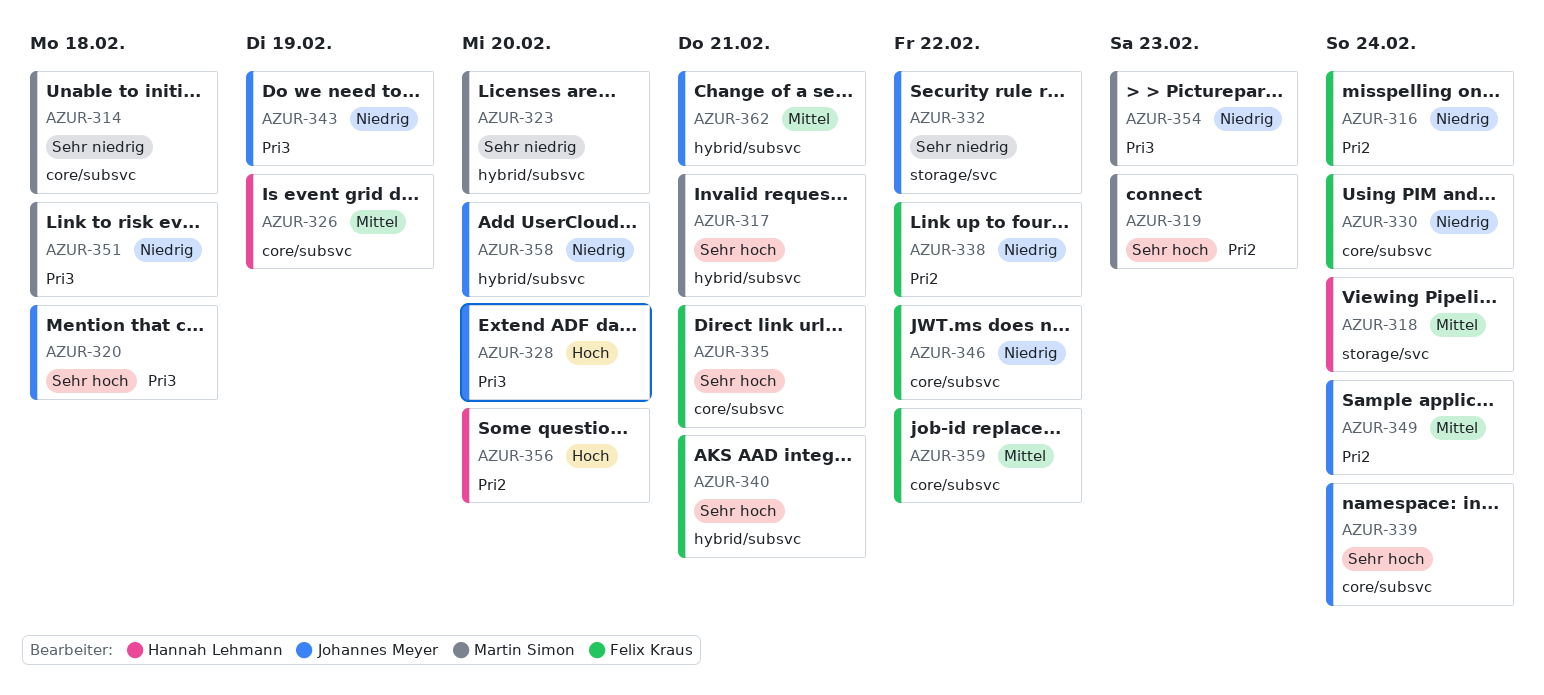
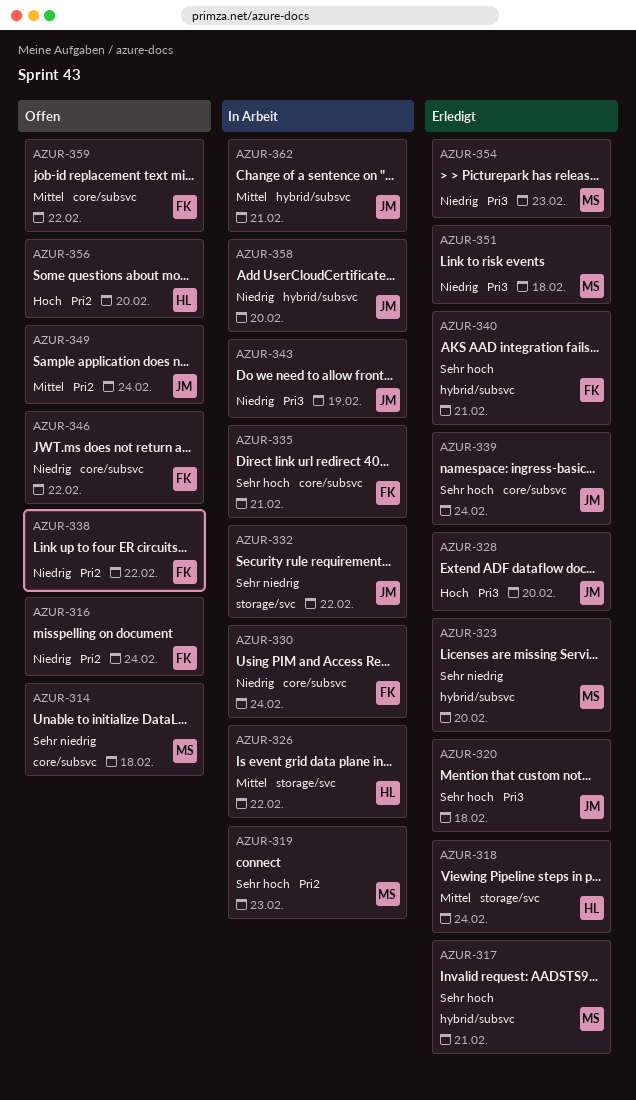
AZUR-326, label: core/subsvc -> storage/svc
AZUR-326, due: Feb 19 -> Feb 22

